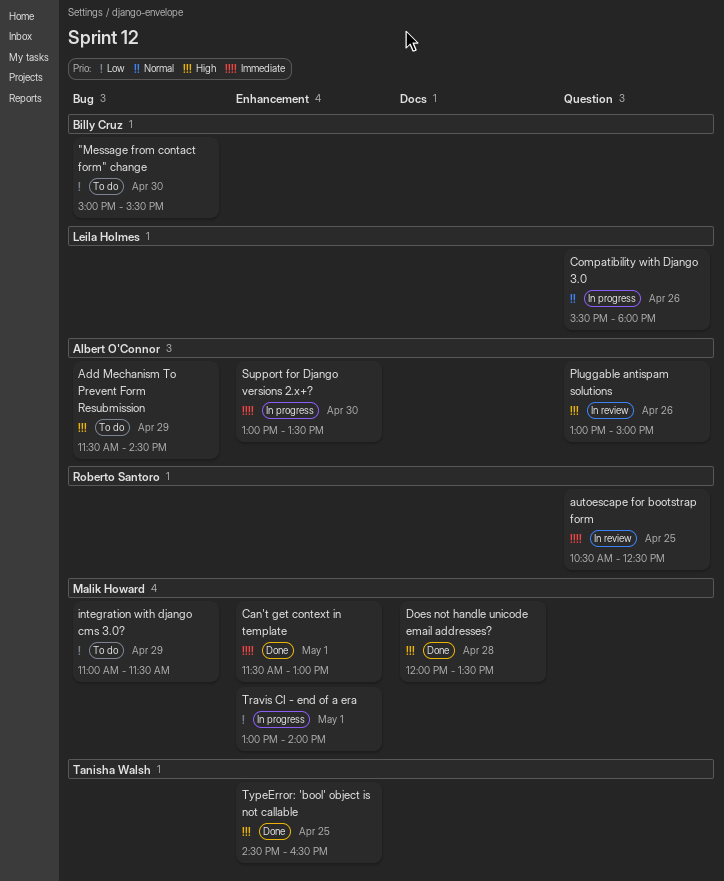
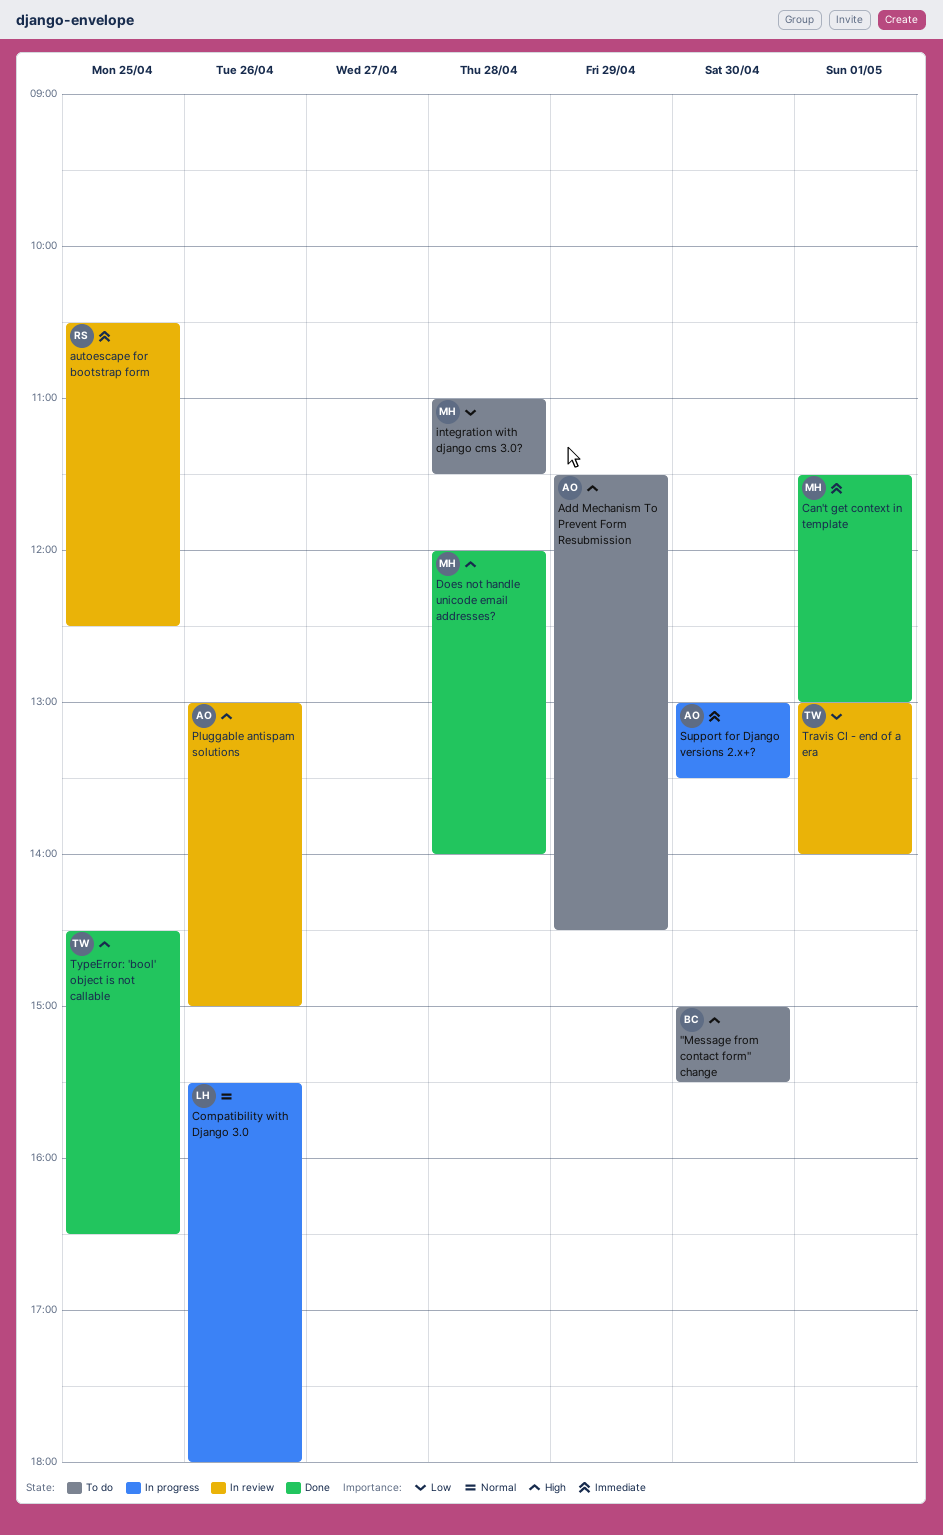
"Message from contact form" change, priority: Low -> High
Does not handle unicode email addresses?, ends: 13:30 -> 14:00
integration with django cms 3.0?, day: Apr 29 -> Apr 28
Travis CI - end of a era, status: In progress -> In review
Travis CI - end of a era, owner: Malik Howard -> Tanisha Walsh

